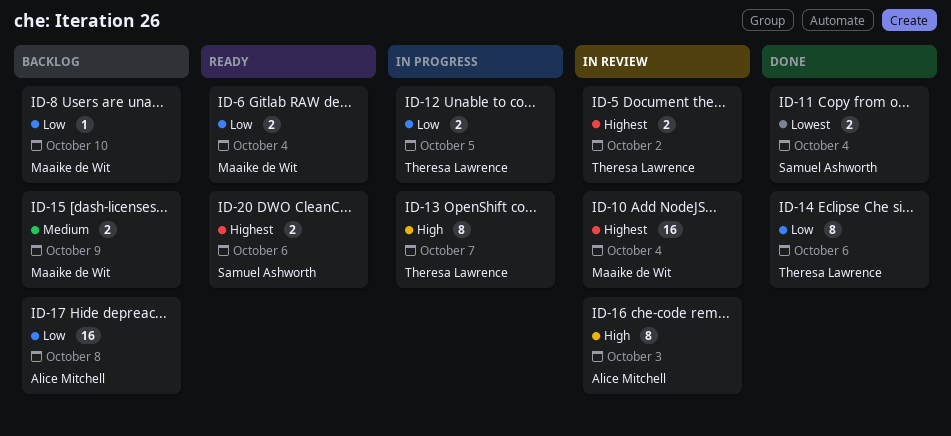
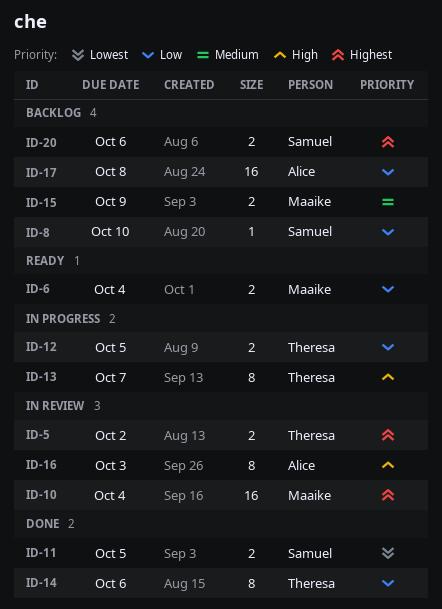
ID-8, owner: Maaike de Wit -> Samuel Ashworth
ID-11, due: Oct 4 -> Oct 5
ID-20, status: Ready -> Backlog

